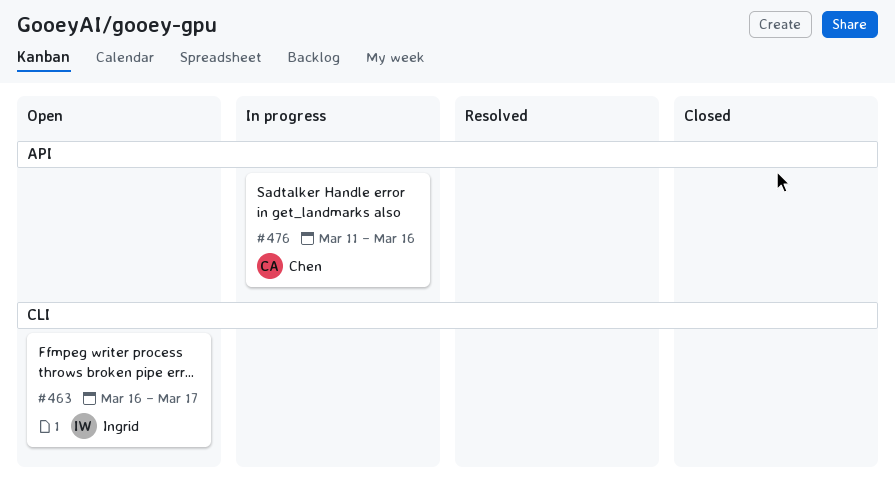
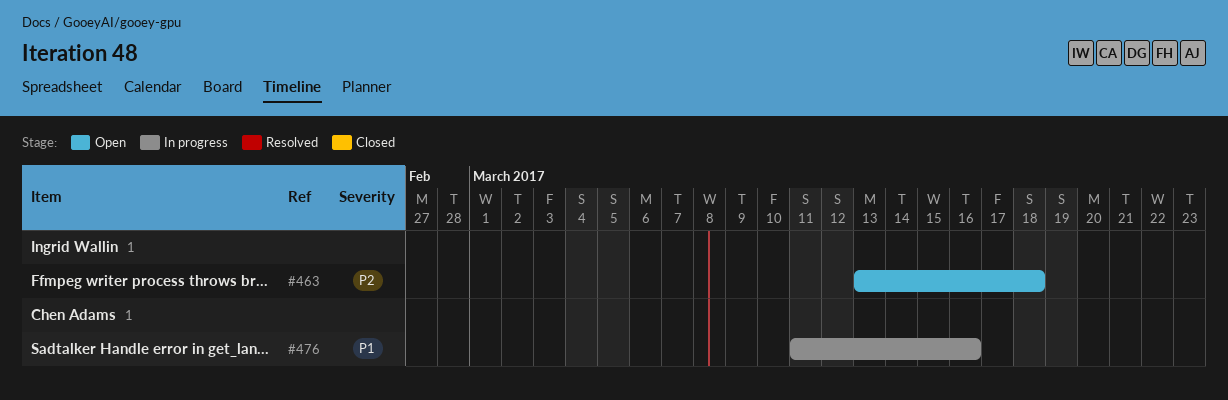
#463, start: Mar 16 -> Mar 13
#463, due: Mar 17 -> Mar 18

